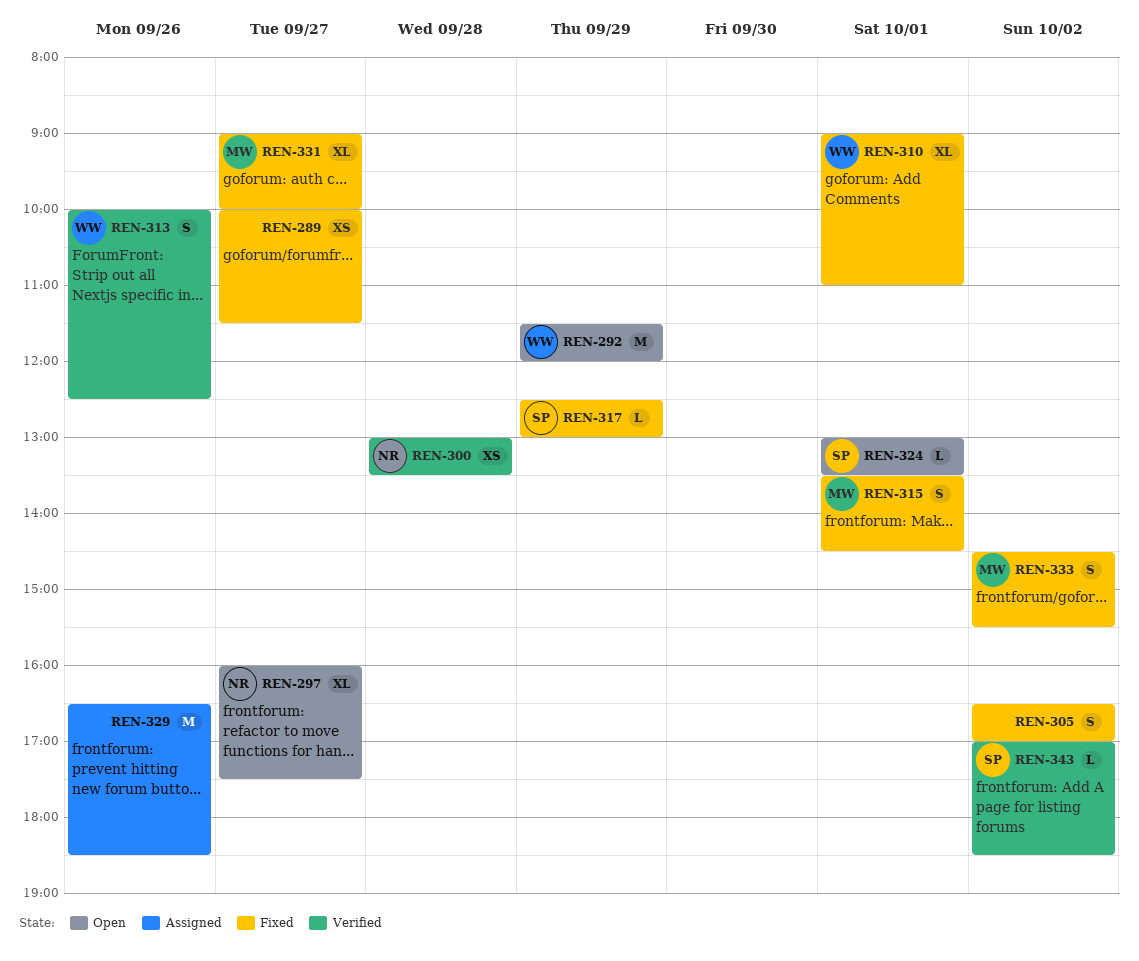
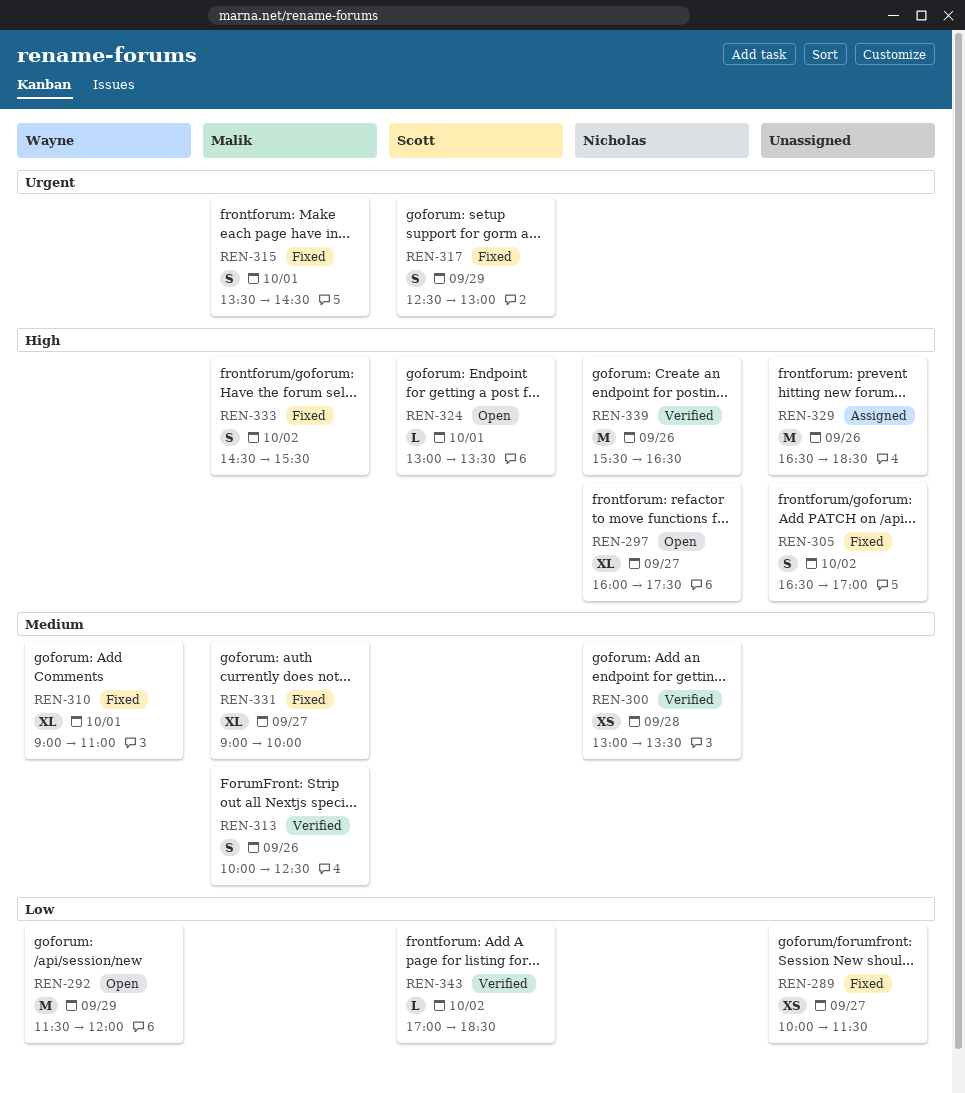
REN-313, owner: Wayne -> Malik
REN-317, estimate: L -> S
REN-339: none -> present

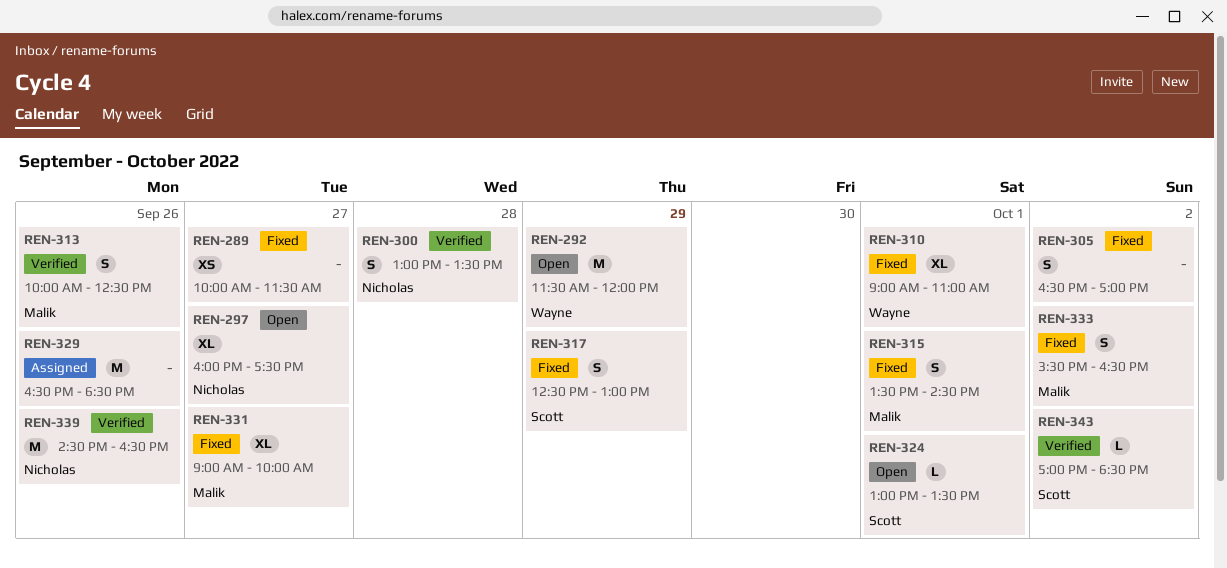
REN-300, estimate: XS -> S
REN-333, begins: 14:30 -> 15:30
REN-333, ends: 15:30 -> 16:30
REN-339, begins: 15:30 -> 14:30

